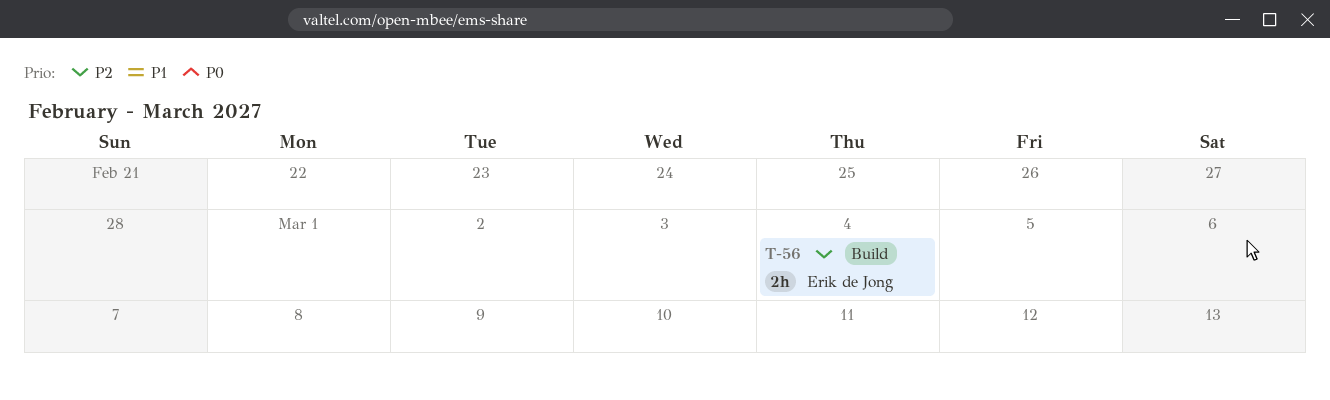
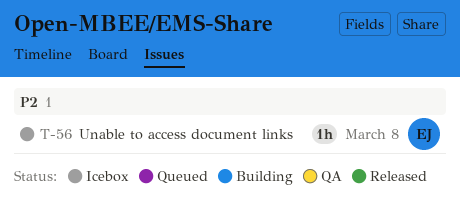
T-56, estimate: 2h -> 1h
T-56, due: Mar 4 -> Mar 8

